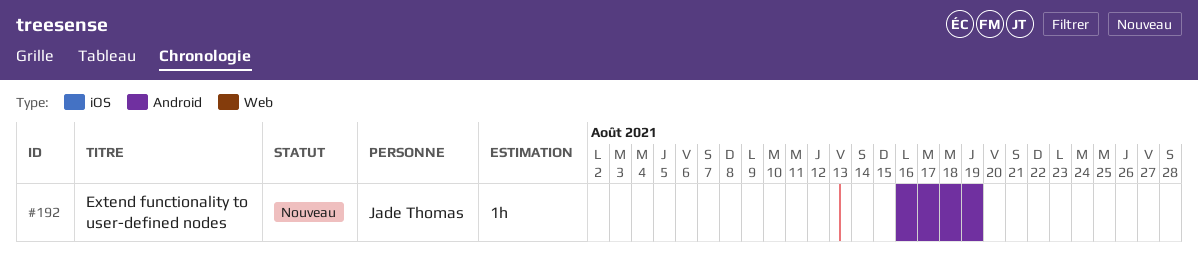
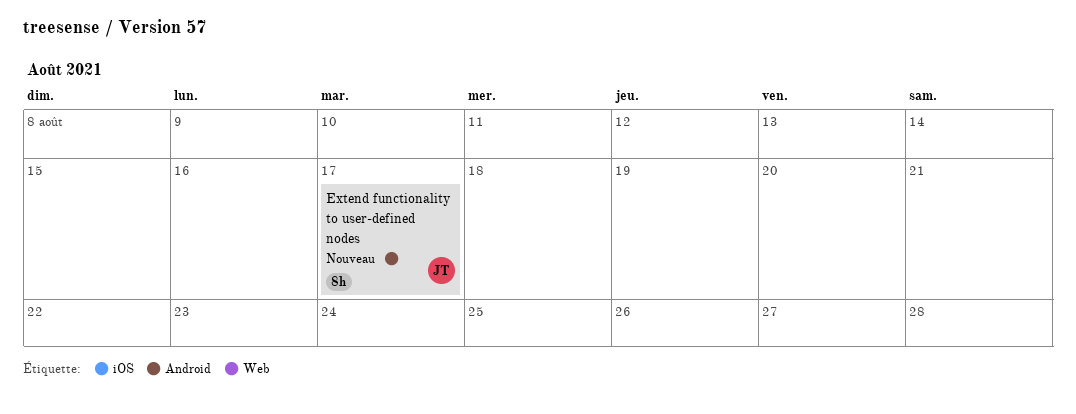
Extend functionality to user-defined nodes, estimate: 1h -> 8h
Extend functionality to user-defined nodes, due: Aug 19 -> Aug 17

